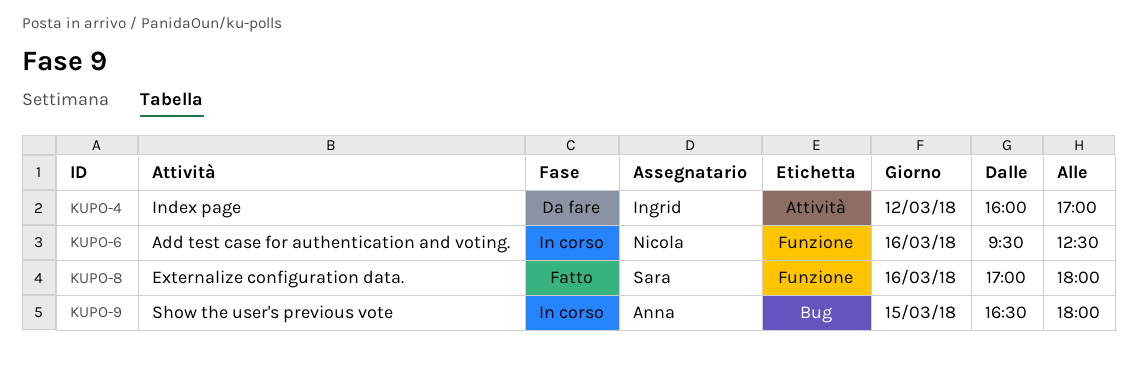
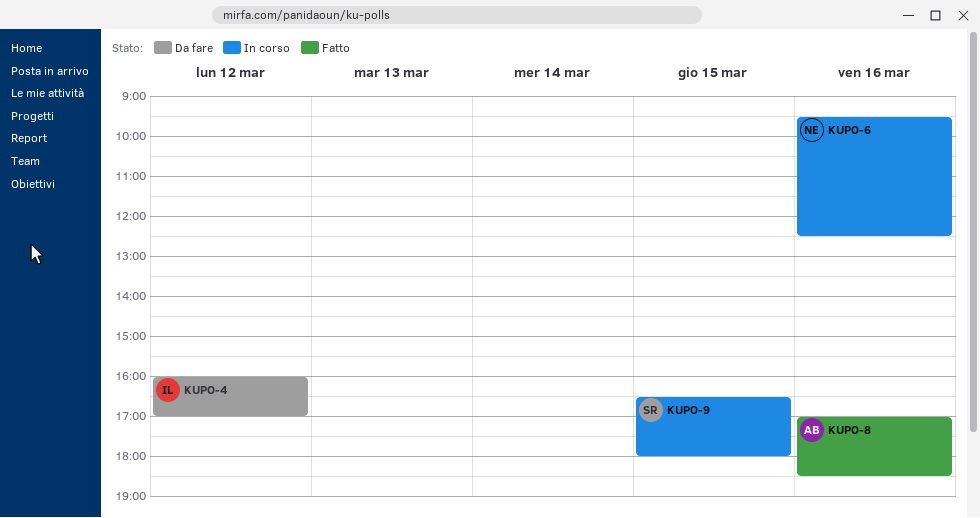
KUPO-8, owner: Sara -> Anna
KUPO-8, ends: 18:00 -> 18:30
KUPO-9, owner: Anna -> Sara

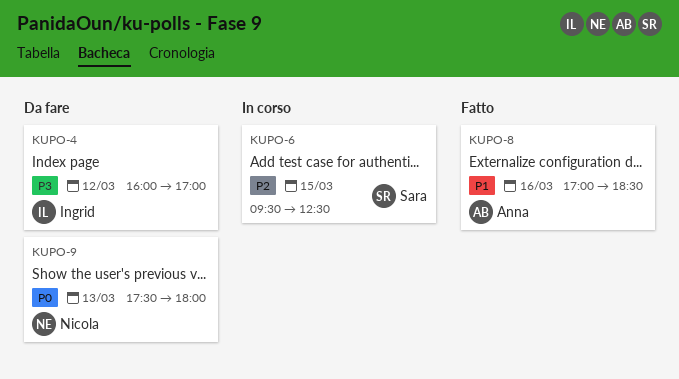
KUPO-6, owner: Nicola -> Sara
KUPO-6, day: Mar 16 -> Mar 15
KUPO-9, status: In corso -> Da fare
KUPO-9, owner: Sara -> Nicola
KUPO-9, day: Mar 15 -> Mar 13
KUPO-9, begins: 16:30 -> 17:30

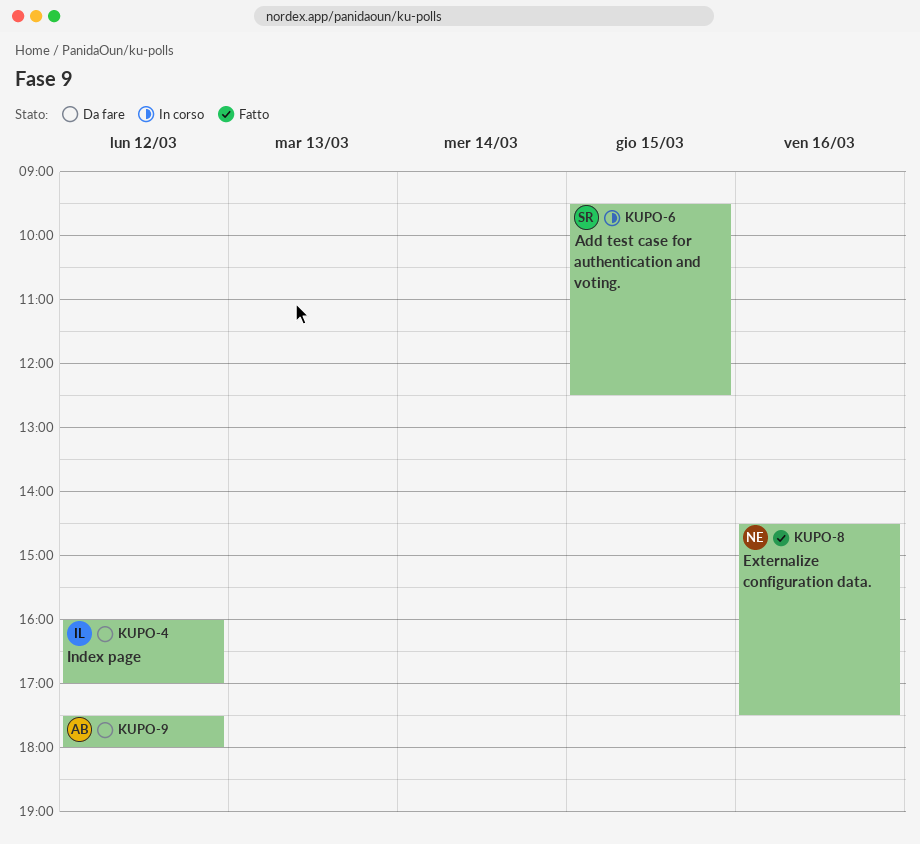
KUPO-8, owner: Anna -> Nicola
KUPO-8, begins: 17:00 -> 14:30
KUPO-8, ends: 18:30 -> 17:30
KUPO-9, owner: Nicola -> Anna
KUPO-9, day: Mar 13 -> Mar 12

